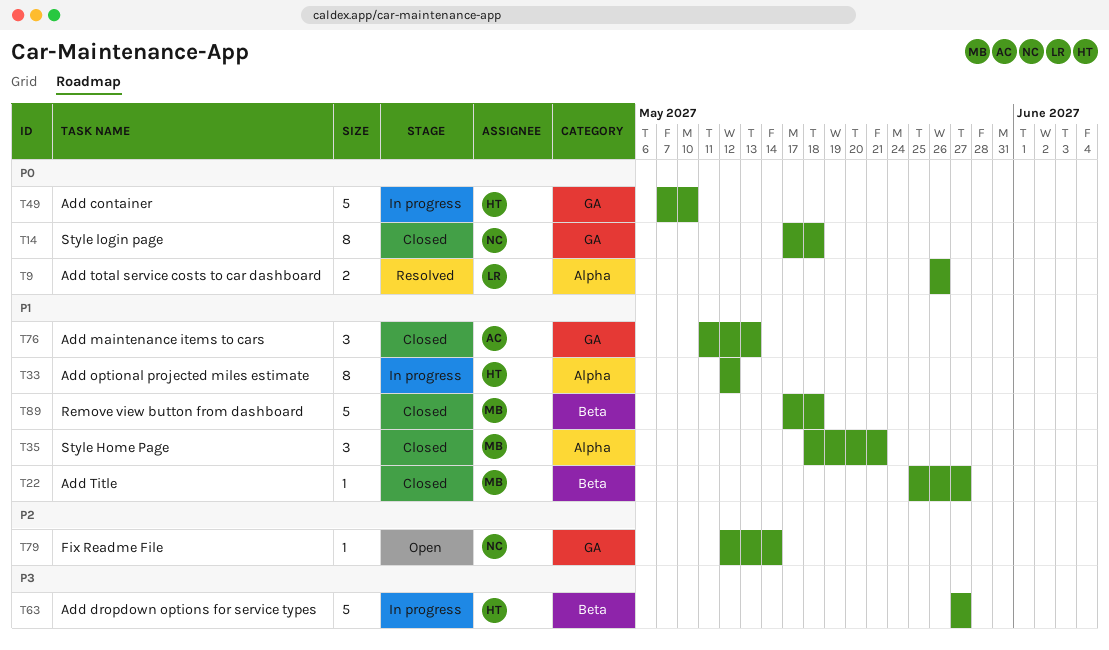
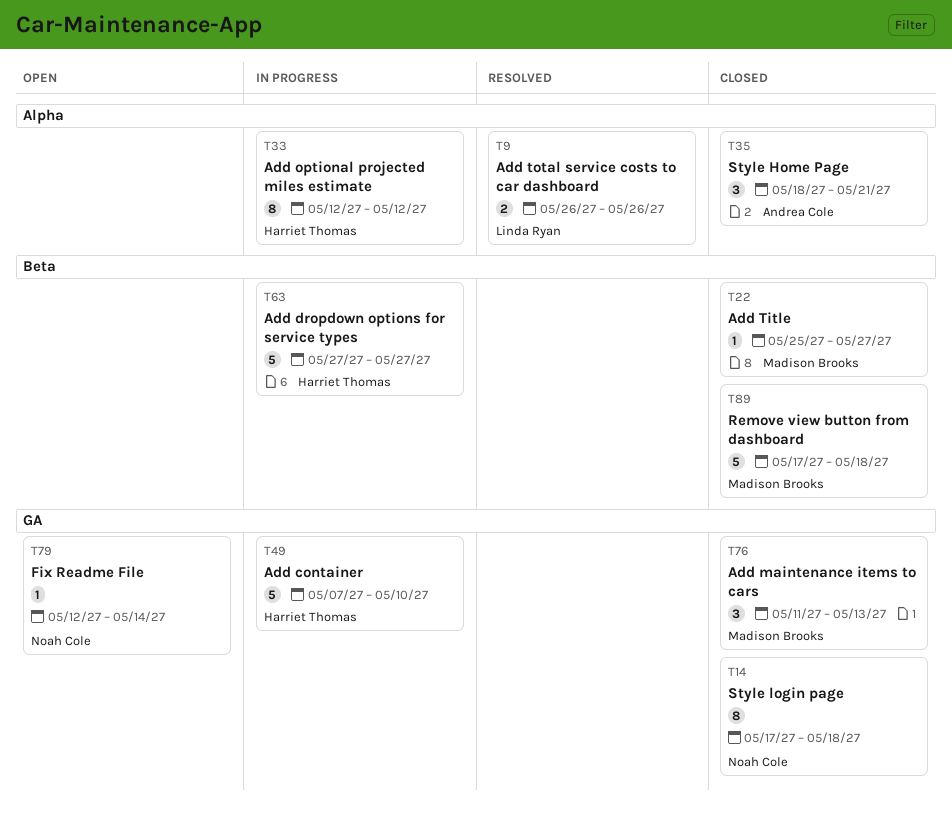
T35, owner: Madison Brooks -> Andrea Cole
T76, owner: Andrea Cole -> Madison Brooks

